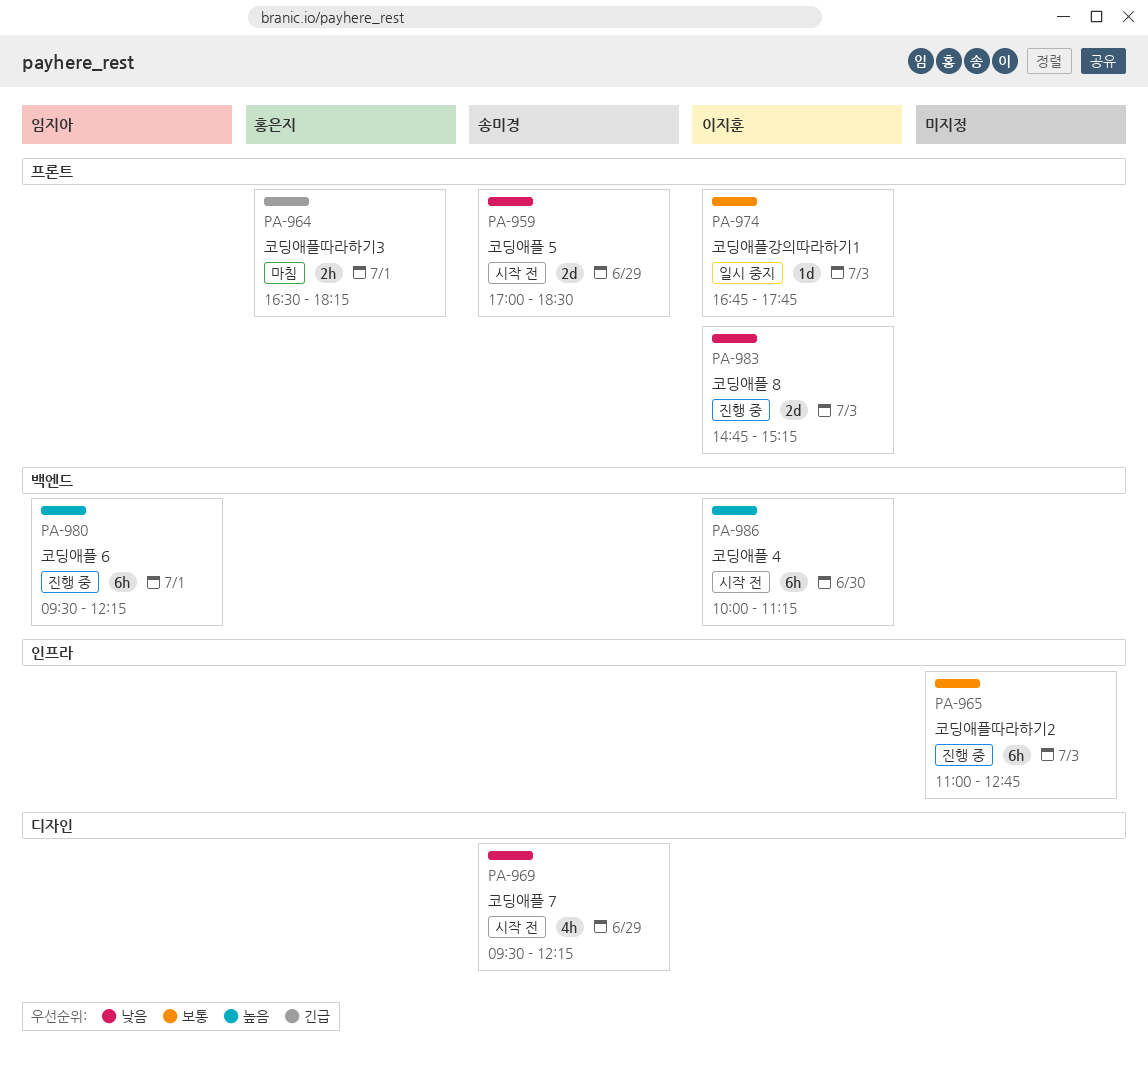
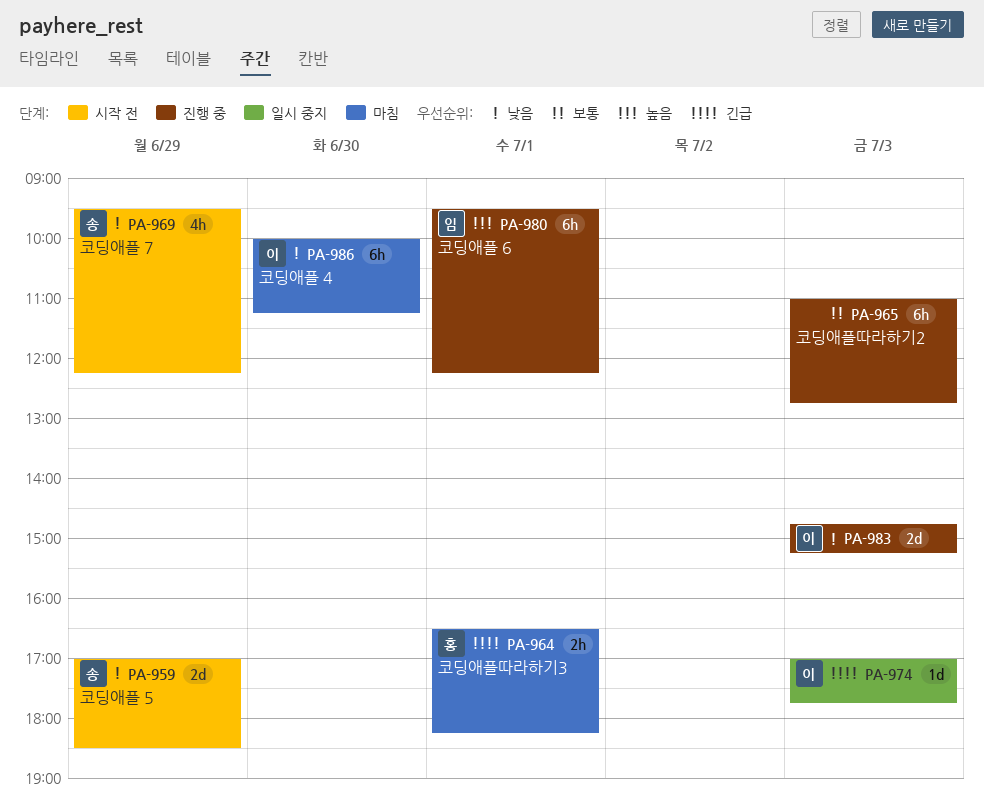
PA-974, priority: 보통 -> 긴급
PA-974, begins: 16:45 -> 17:00
PA-986, status: 시작 전 -> 마침
PA-986, priority: 높음 -> 낮음

